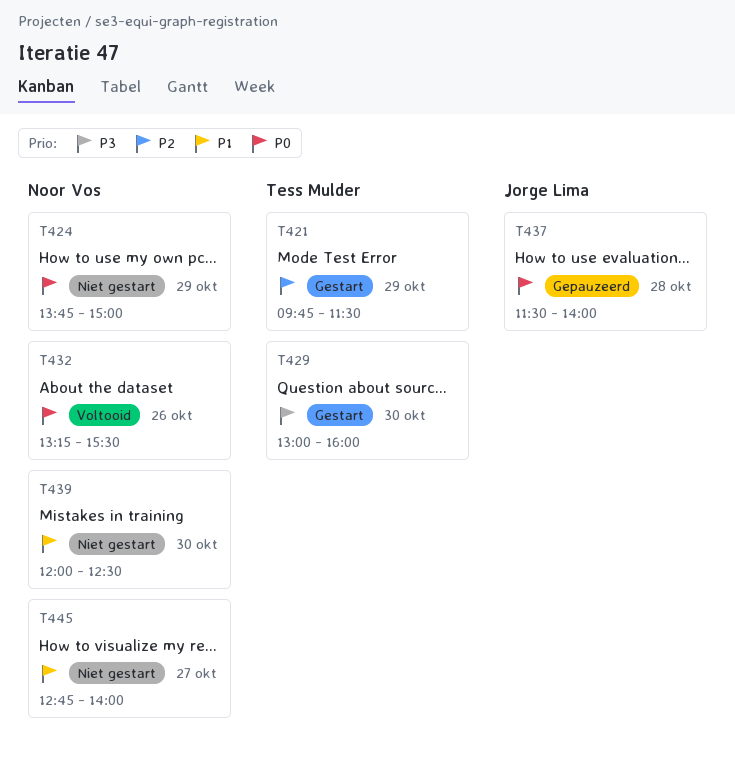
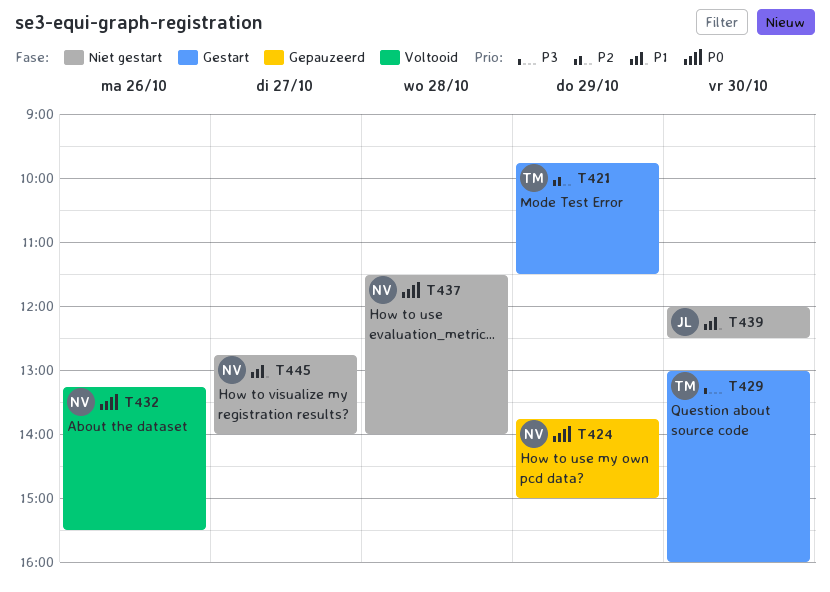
T424, status: Niet gestart -> Gepauzeerd
T437, status: Gepauzeerd -> Niet gestart
T437, owner: Jorge Lima -> Noor Vos
T439, owner: Noor Vos -> Jorge Lima

